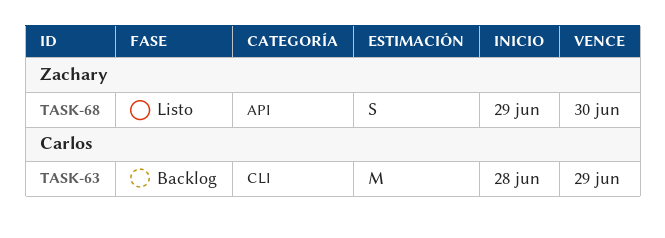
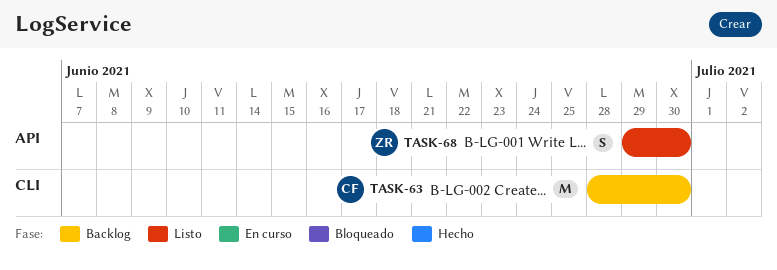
TASK-63, due: Jun 29 -> Jun 30

